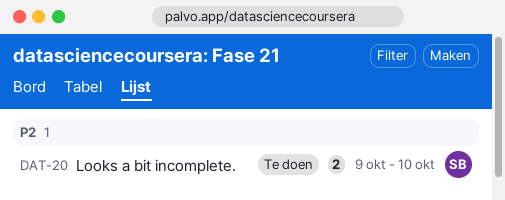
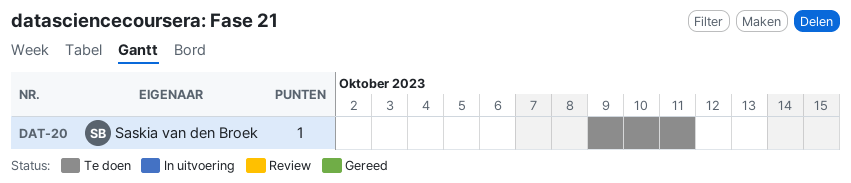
DAT-20, estimate: 2 -> 1
DAT-20, due: Oct 10 -> Oct 11

